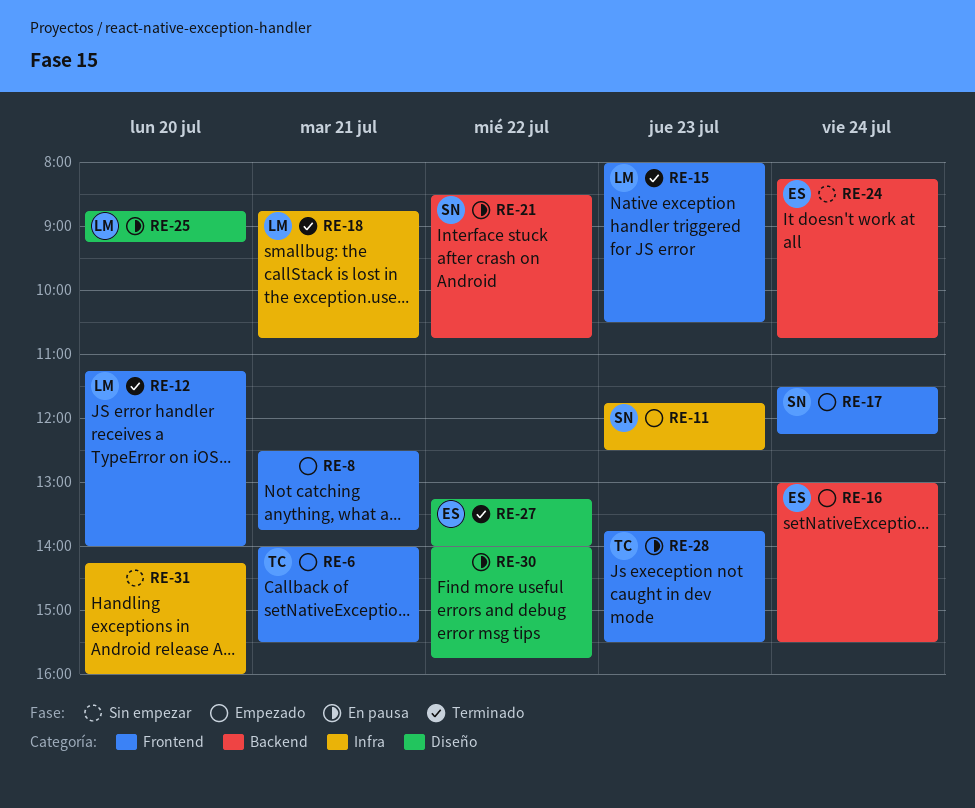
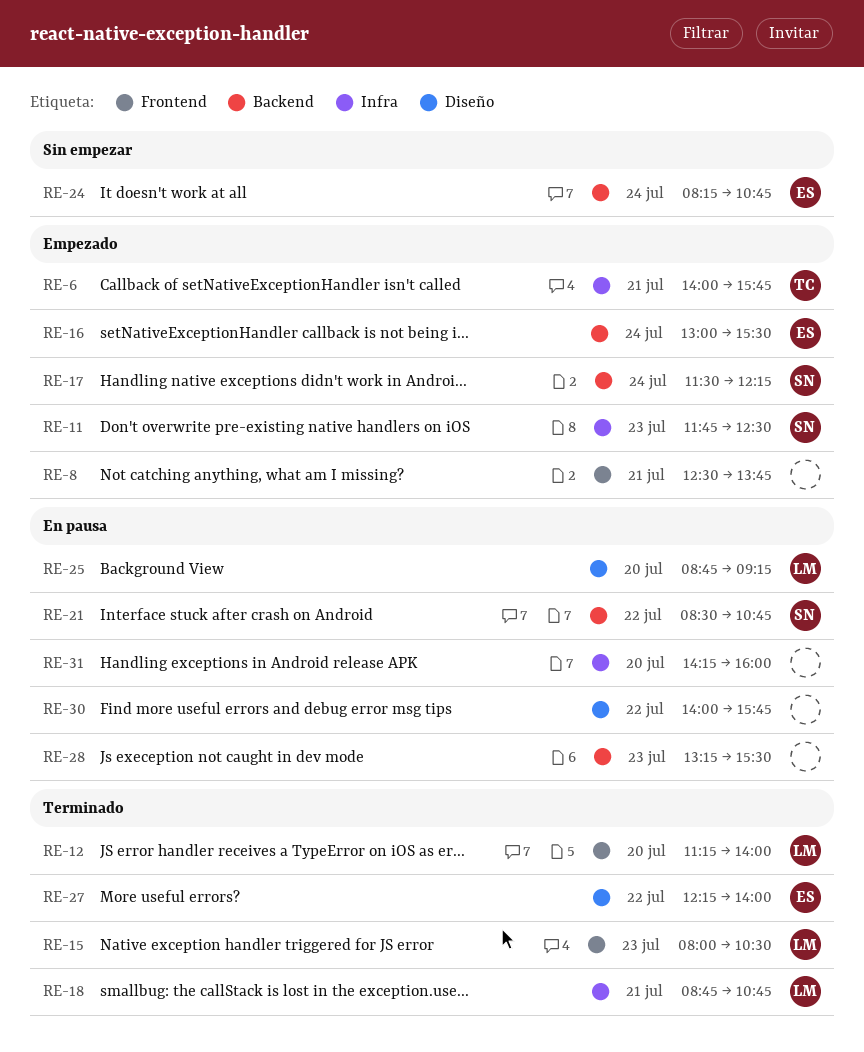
RE-6, label: Frontend -> Infra
RE-6, ends: 15:30 -> 15:45
RE-17, label: Frontend -> Backend
RE-27, begins: 13:15 -> 12:15
RE-28, owner: TC -> none
RE-28, label: Frontend -> Backend
RE-28, begins: 13:45 -> 13:15
RE-31, status: Sin empezar -> En pausa

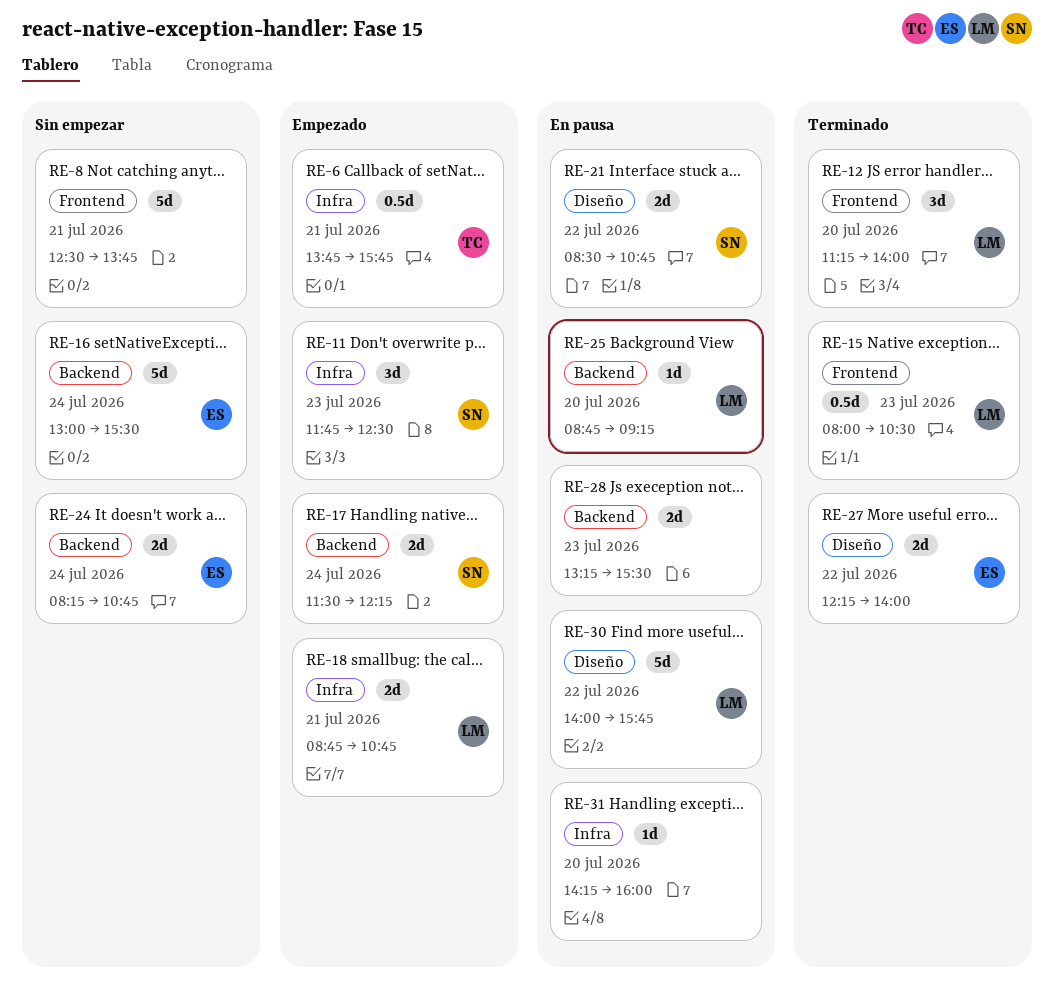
RE-6, begins: 14:00 -> 13:45
RE-8, status: Empezado -> Sin empezar
RE-16, status: Empezado -> Sin empezar
RE-18, status: Terminado -> Empezado
RE-21, label: Backend -> Diseño
RE-25, label: Diseño -> Backend
RE-30, owner: none -> LM

